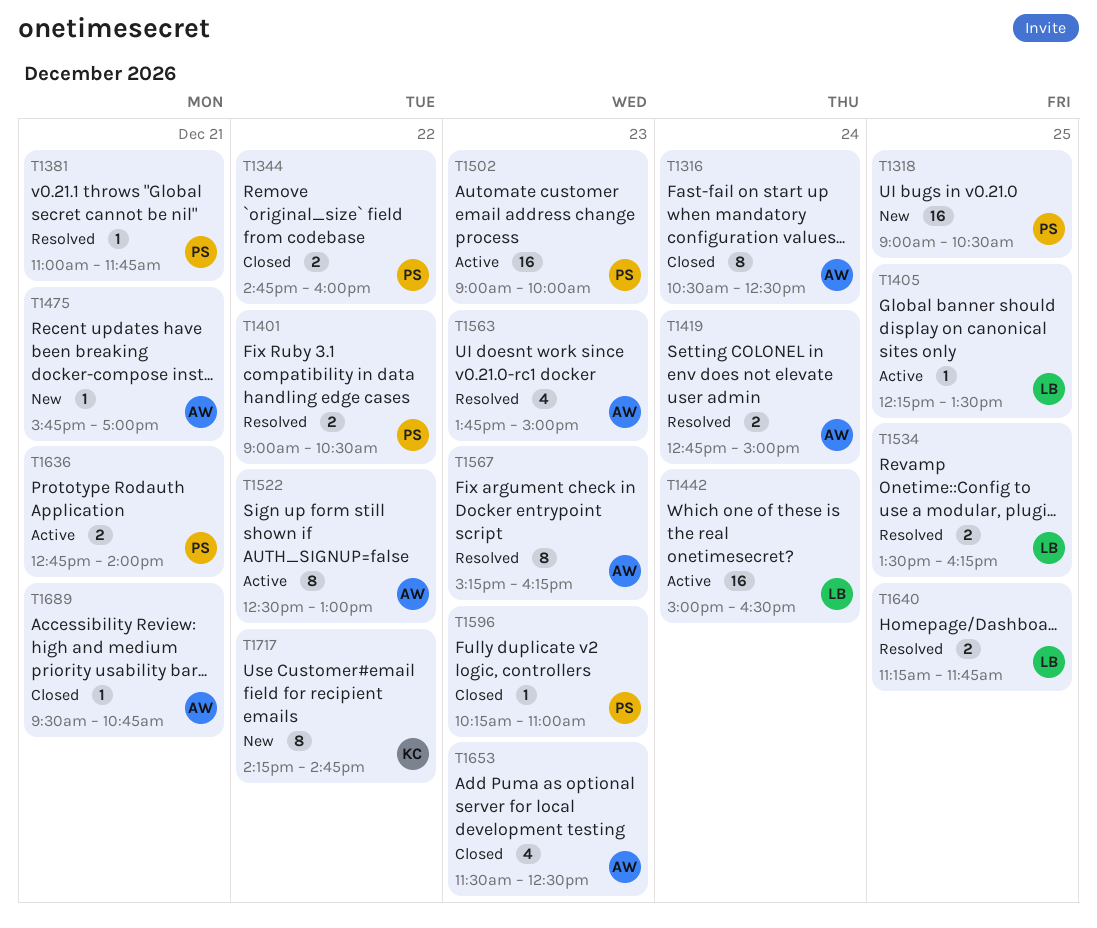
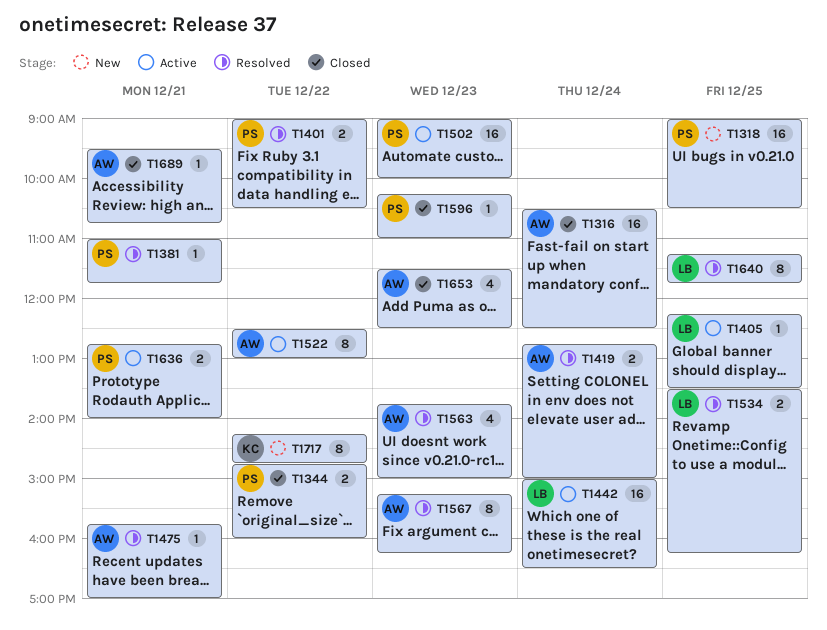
T1316, estimate: 8 -> 16
T1475, status: New -> Resolved
T1640, estimate: 2 -> 8

